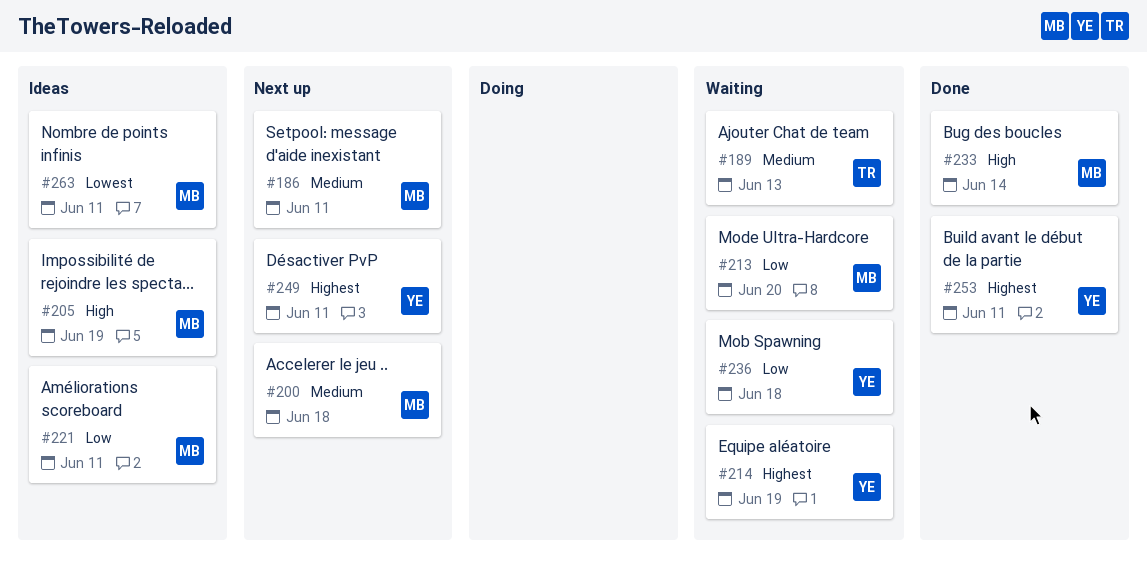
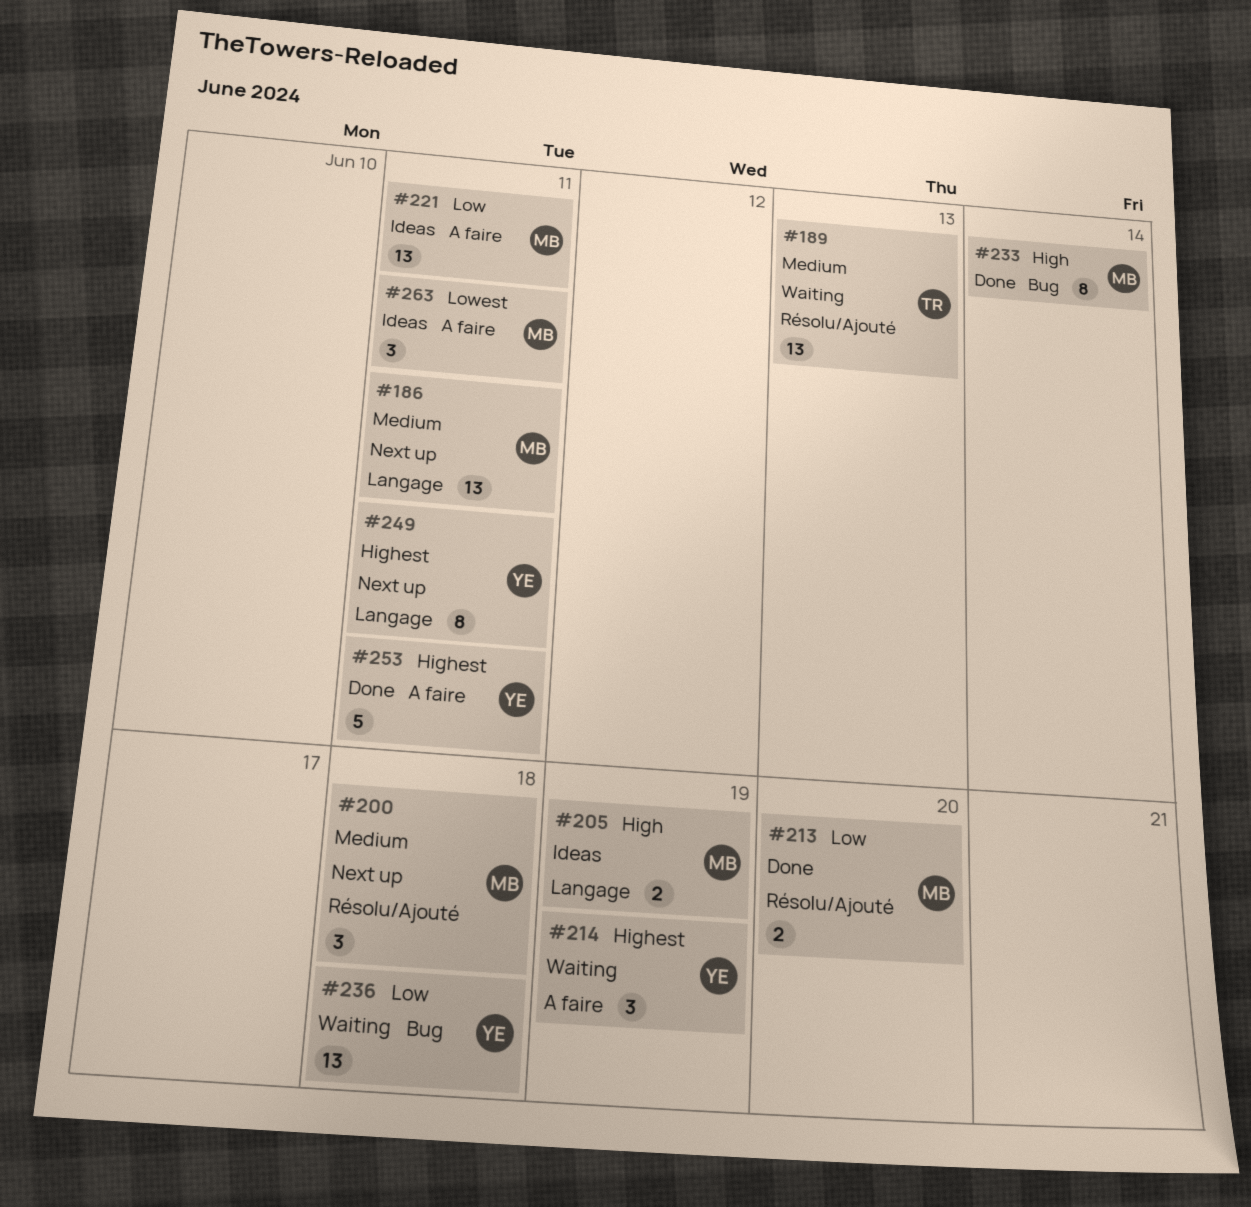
#213, status: Waiting -> Done

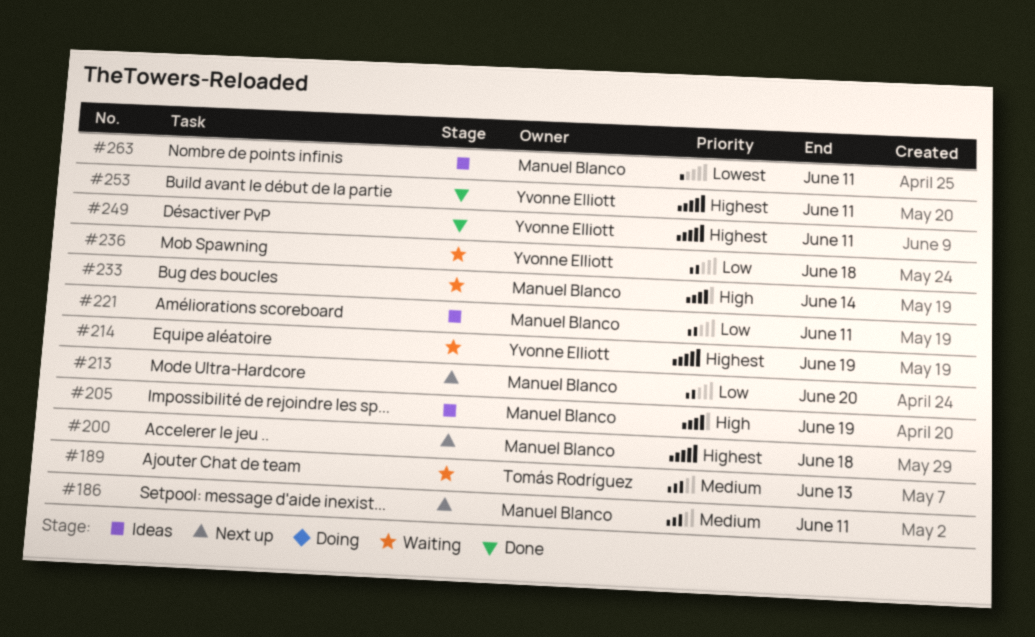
#200, priority: Medium -> Highest
#213, status: Done -> Next up
#233, status: Done -> Waiting
#249, status: Next up -> Done

